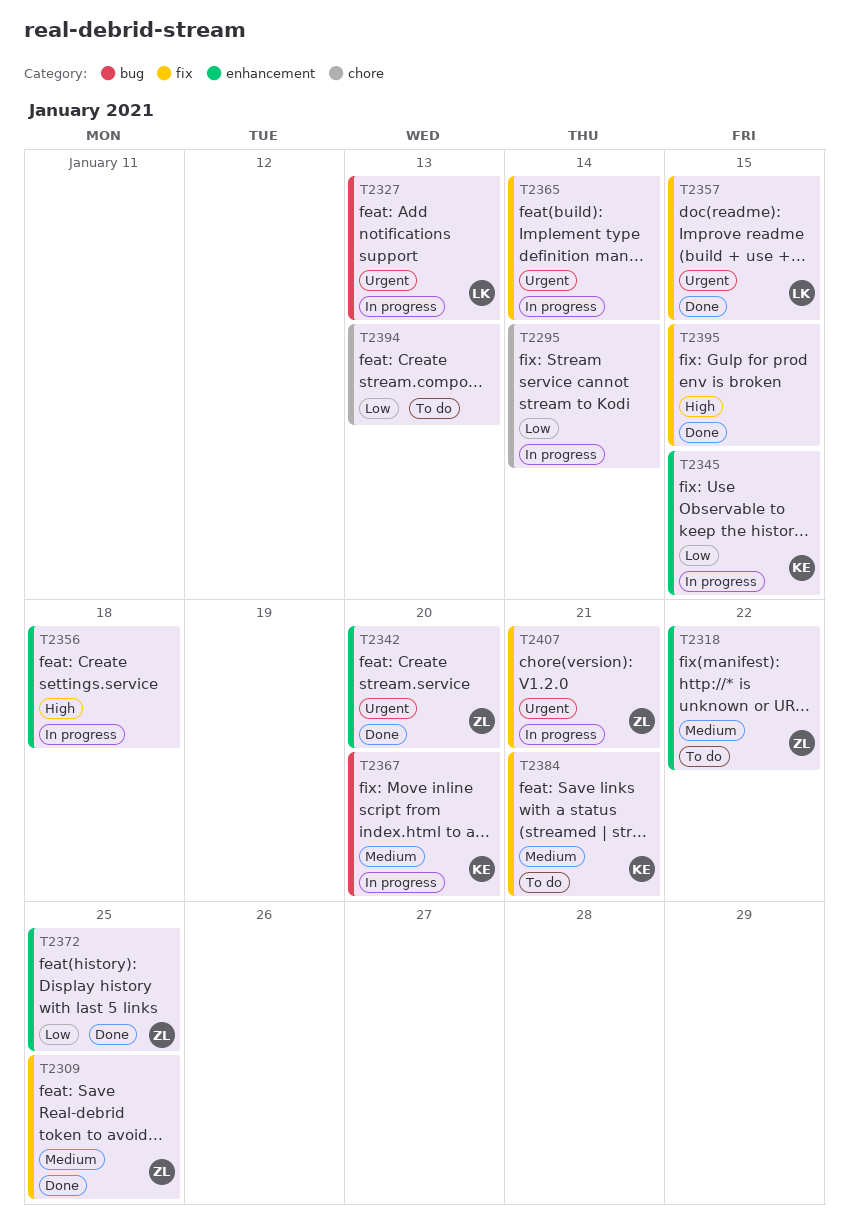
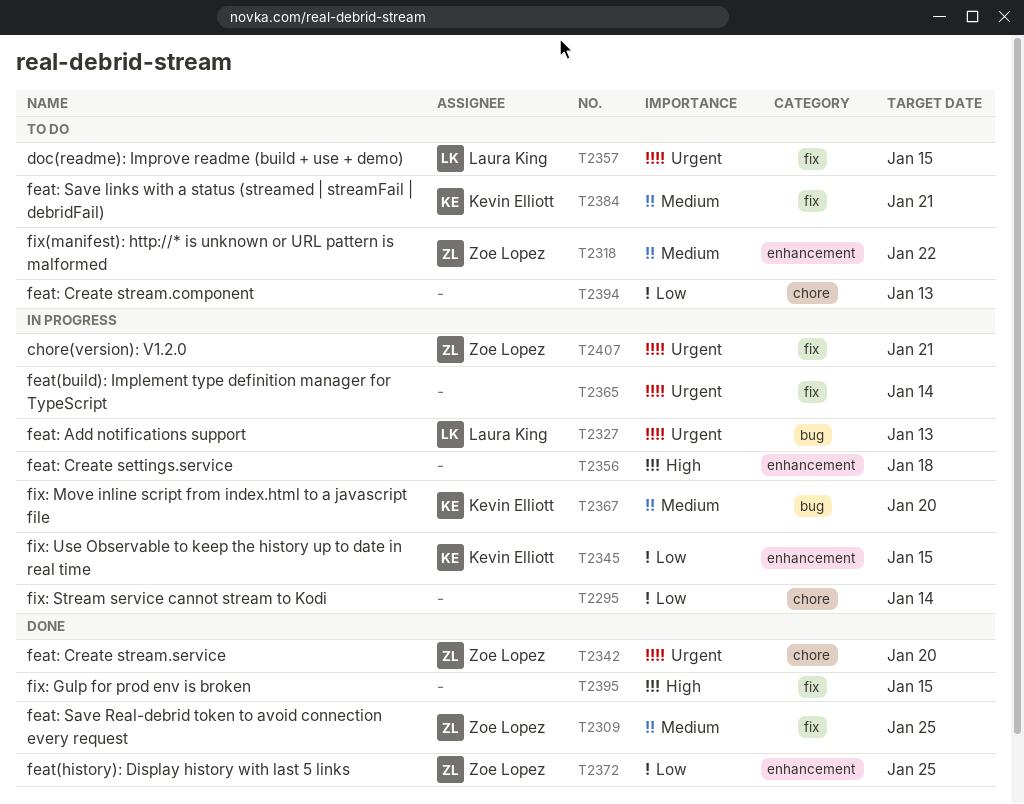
T2342, label: enhancement -> chore
T2357, status: Done -> To do

